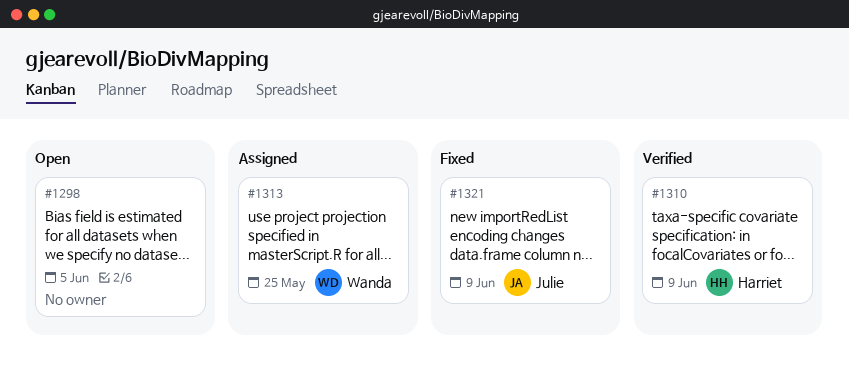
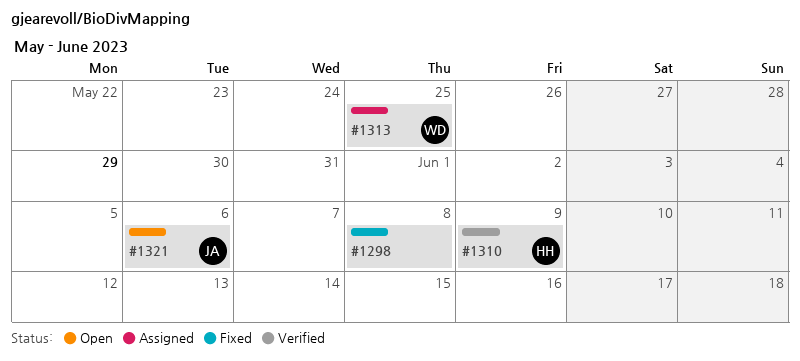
#1298, status: Open -> Fixed
#1298, due: Jun 5 -> Jun 8
#1321, status: Fixed -> Open
#1321, due: Jun 9 -> Jun 6

